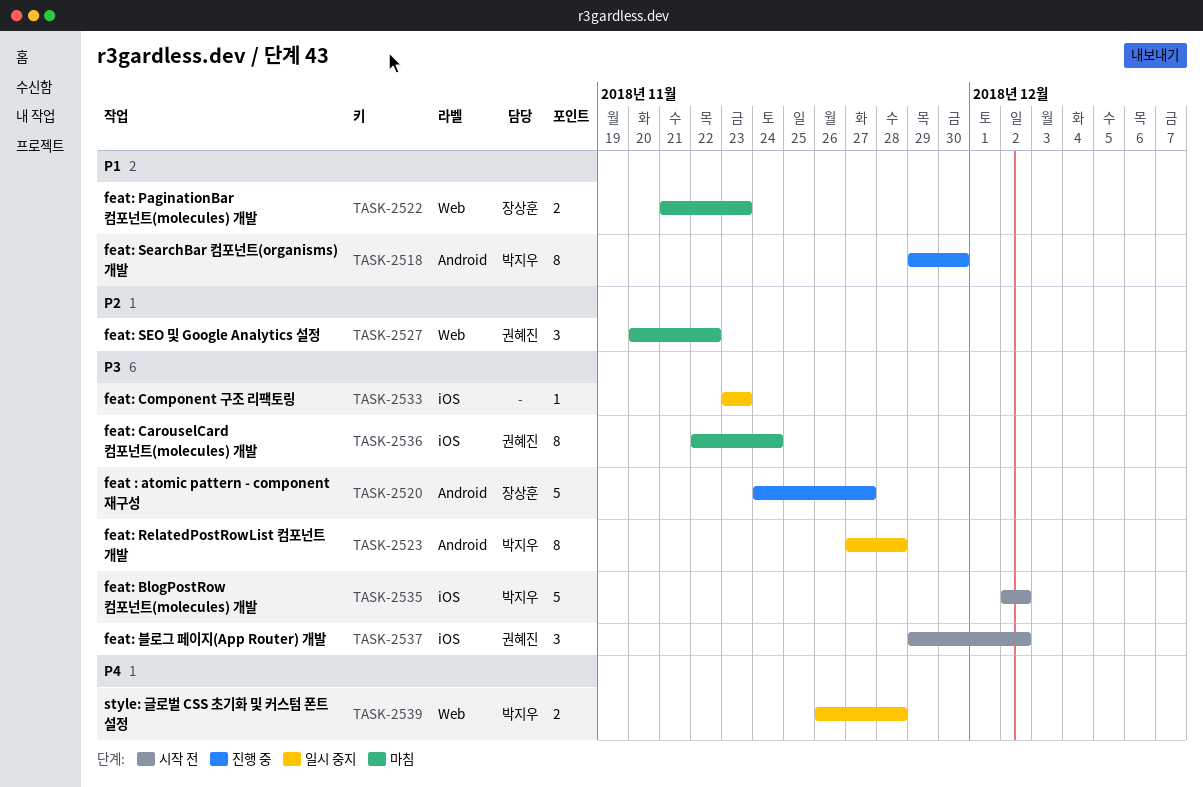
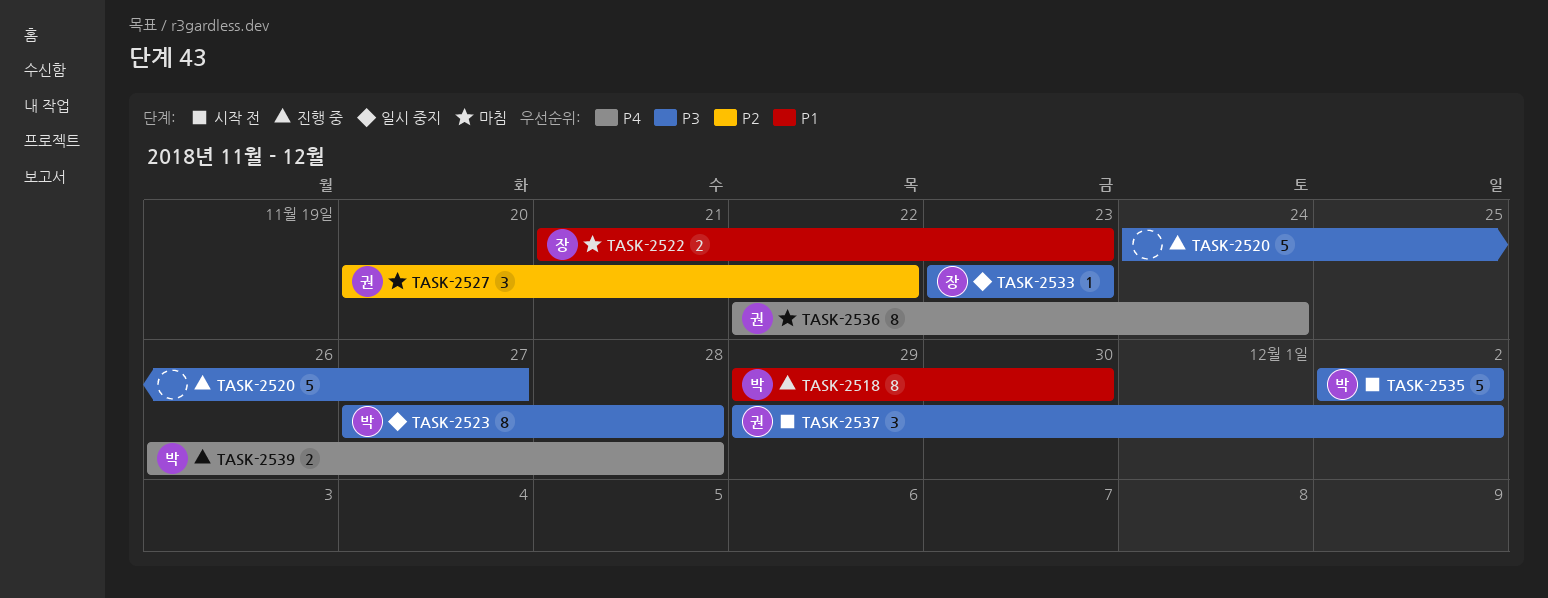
TASK-2520, owner: 장상훈 -> none
TASK-2533, owner: none -> 장상훈
TASK-2536, priority: P3 -> P4
TASK-2539, status: 일시 중지 -> 진행 중

